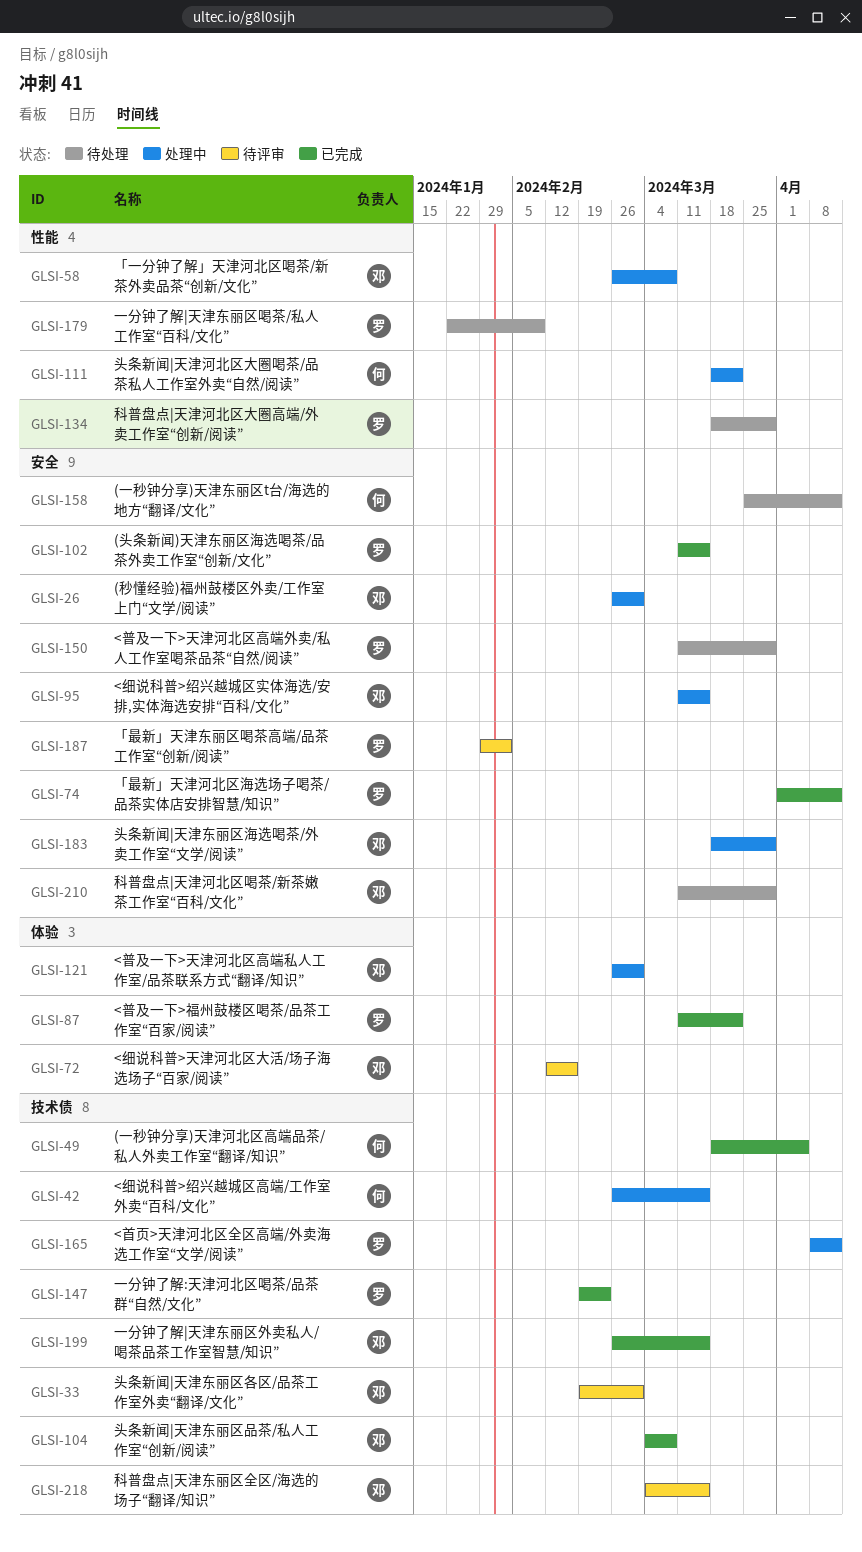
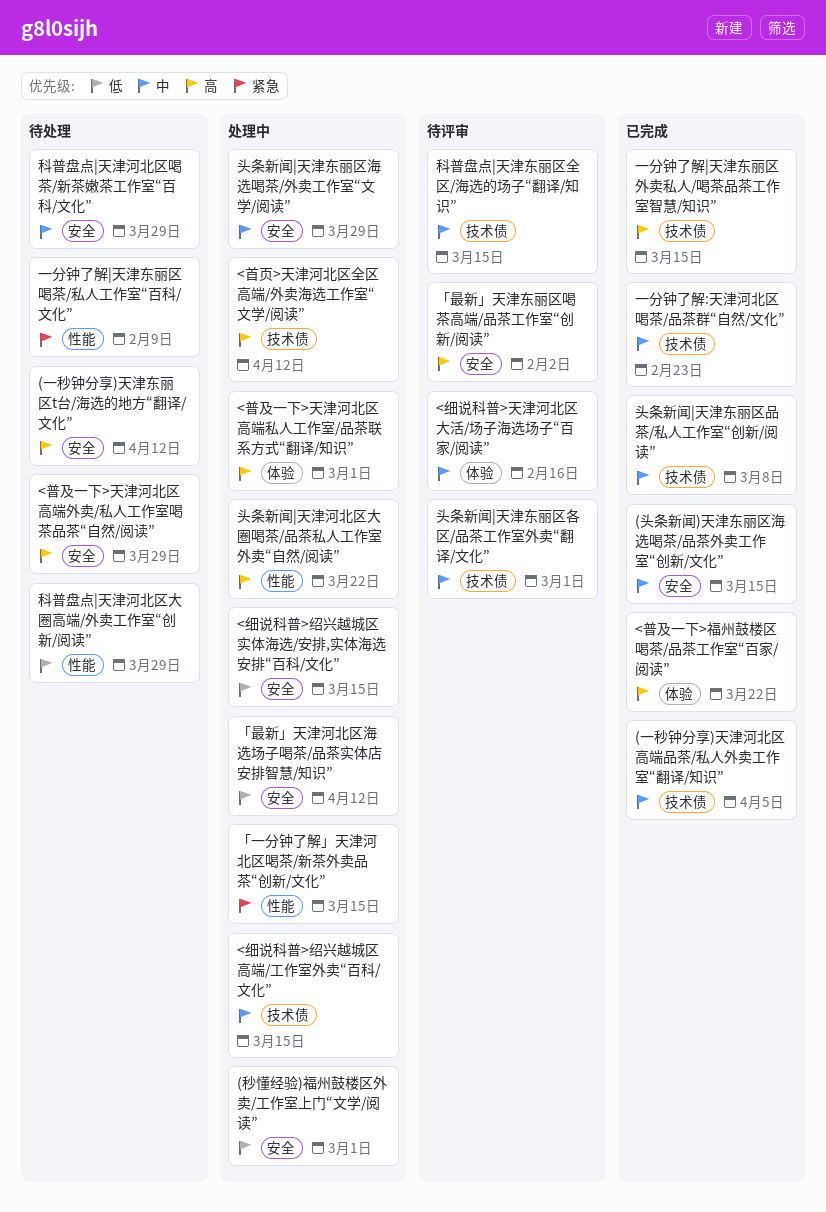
「一分钟了解」天津河北区喝茶/新茶外卖品茶“创新/文化”, due: Mar 8 -> Mar 15
「最新」天津河北区海选场子喝茶/品茶实体店安排智慧/知识”, status: 已完成 -> 处理中

